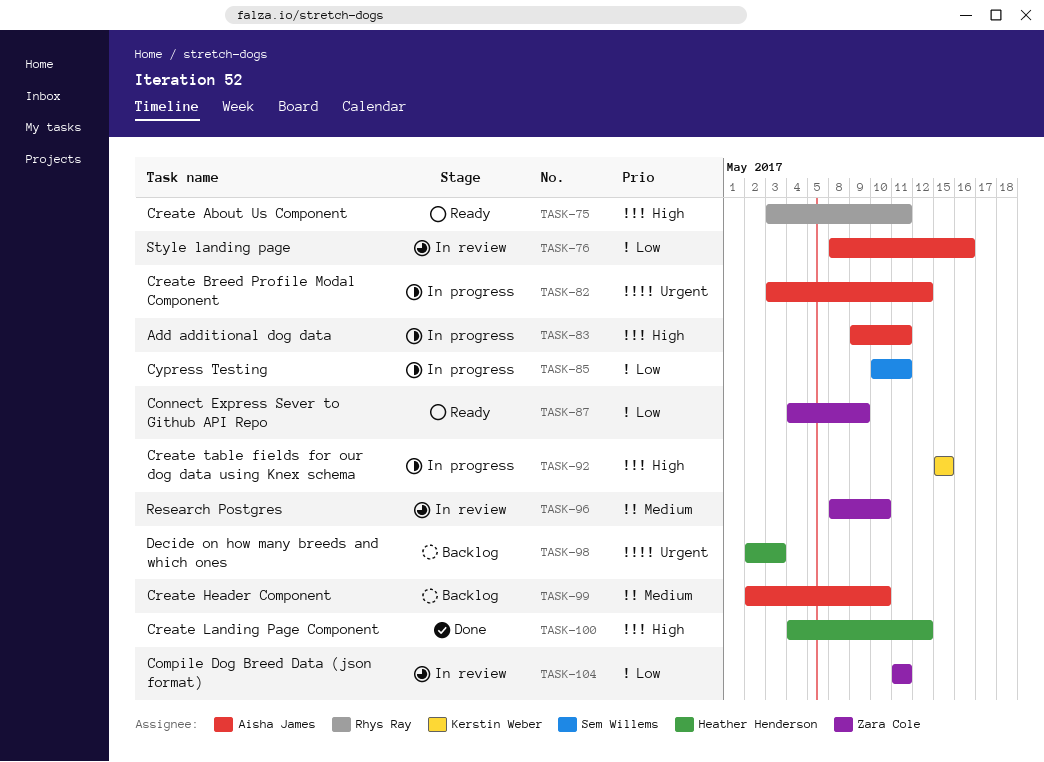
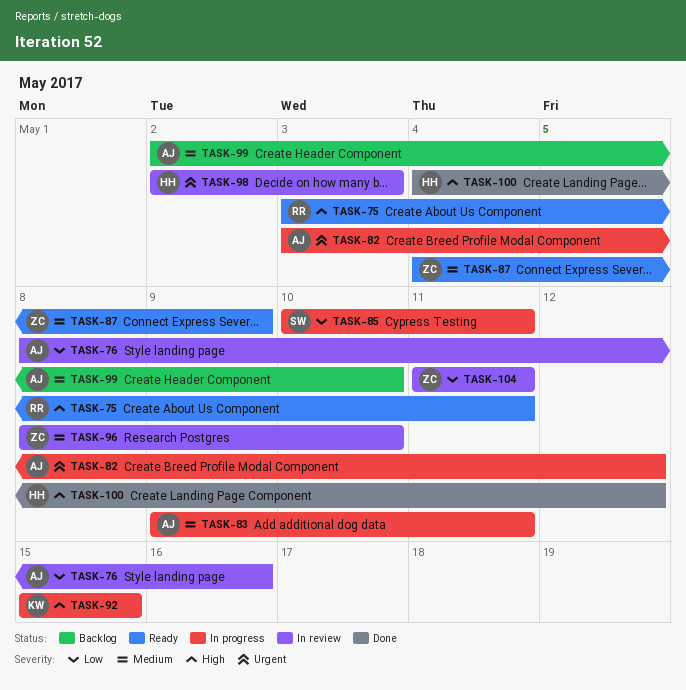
TASK-83, priority: High -> Medium
TASK-87, priority: Low -> Medium
TASK-98, status: Backlog -> In review

